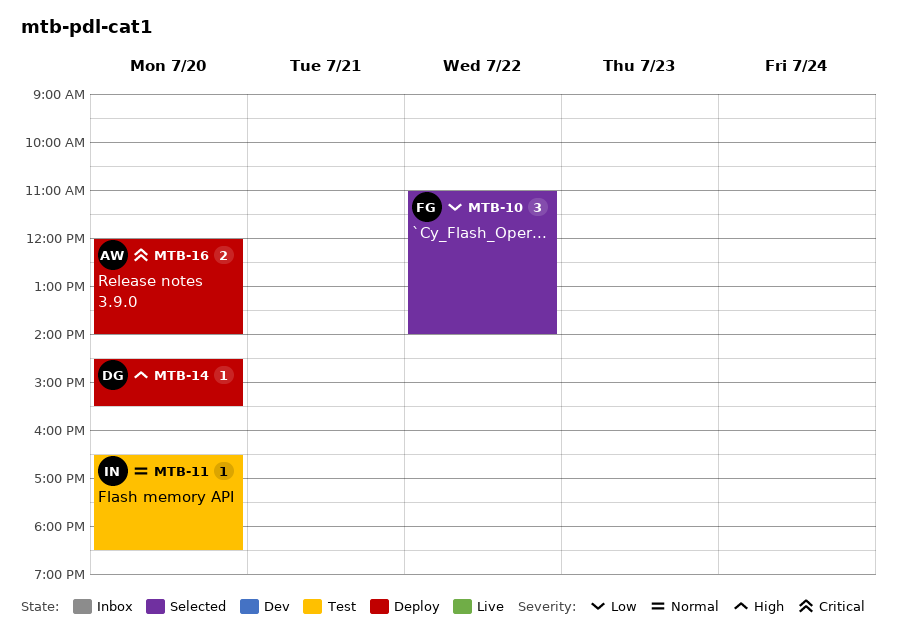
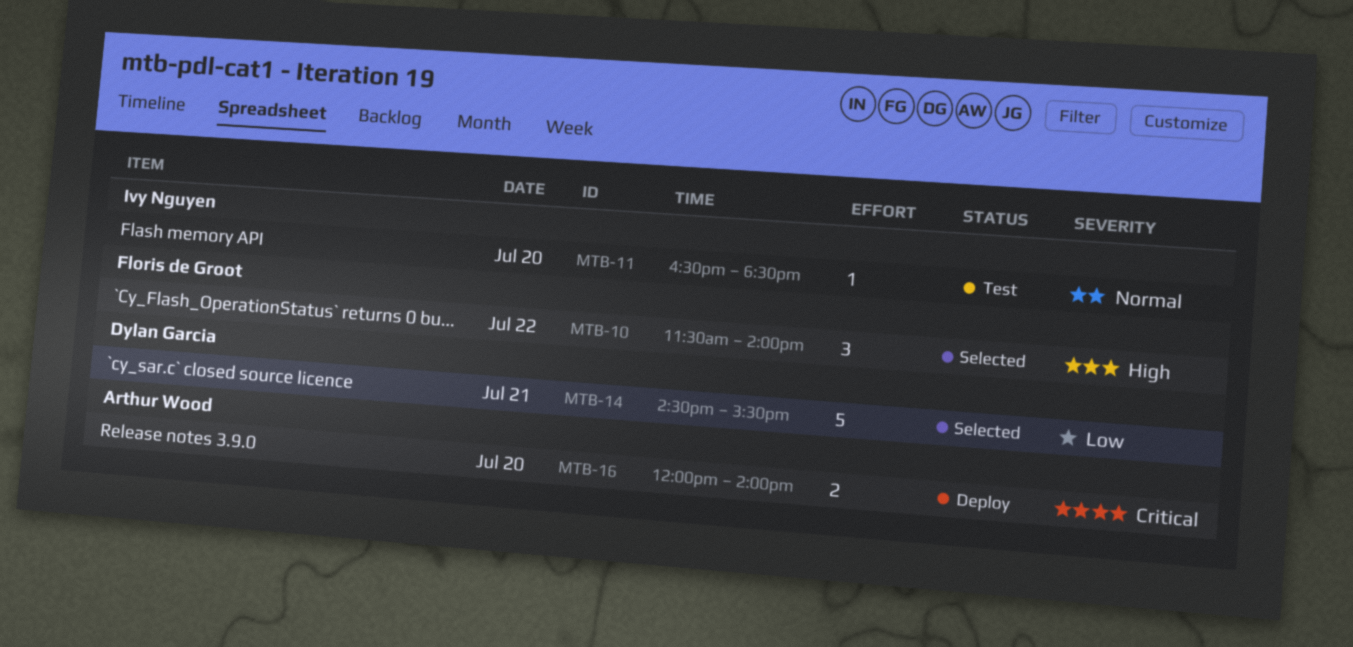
MTB-10, priority: Low -> High
MTB-10, begins: 11:00 -> 11:30
MTB-14, status: Deploy -> Selected
MTB-14, priority: High -> Low
MTB-14, estimate: 1 -> 5
MTB-14, day: Jul 20 -> Jul 21

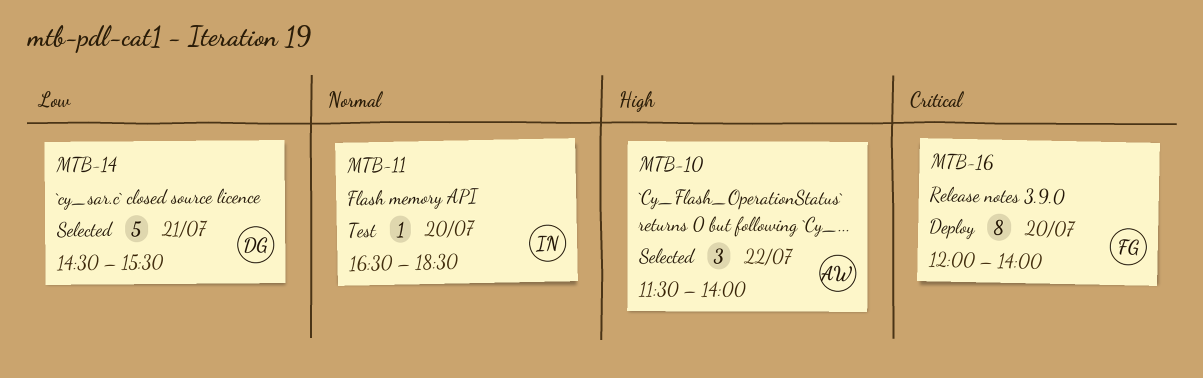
MTB-10, owner: Floris de Groot -> Arthur Wood
MTB-16, owner: Arthur Wood -> Floris de Groot
MTB-16, estimate: 2 -> 8

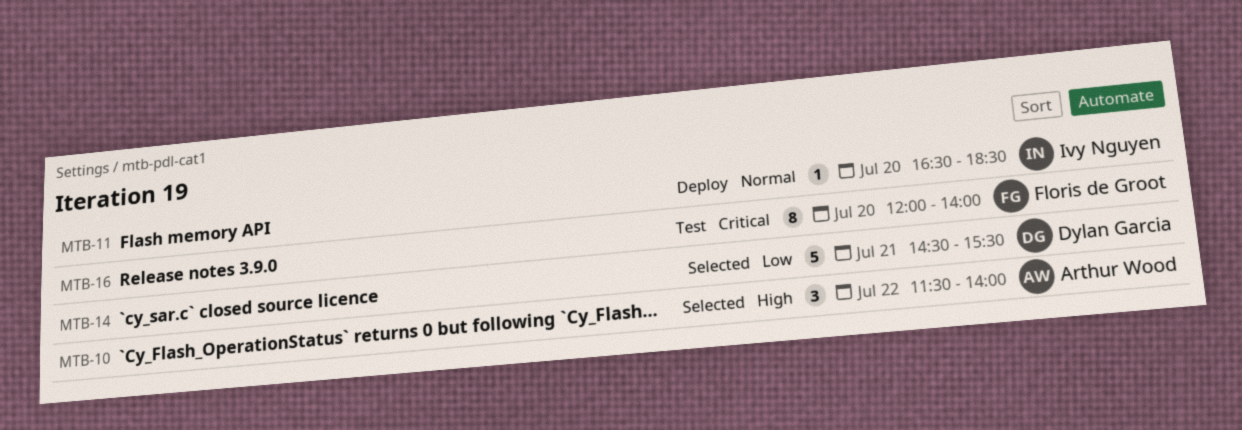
MTB-11, status: Test -> Deploy
MTB-16, status: Deploy -> Test

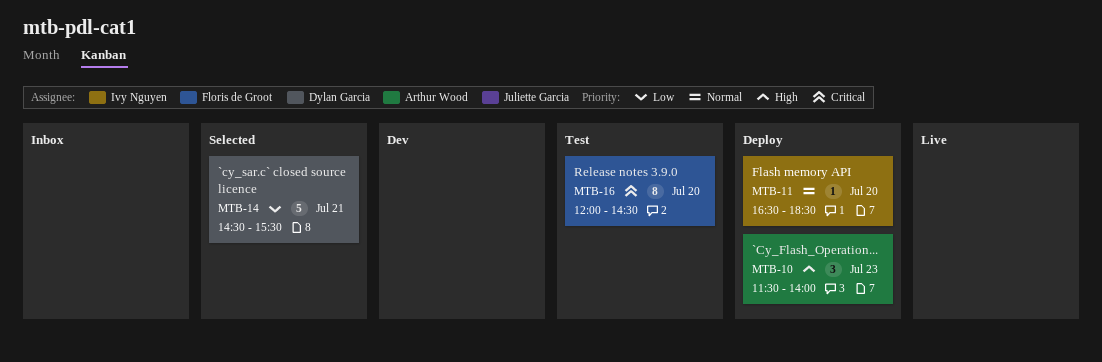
MTB-10, status: Selected -> Deploy
MTB-10, day: Jul 22 -> Jul 23
MTB-16, ends: 14:00 -> 14:30

